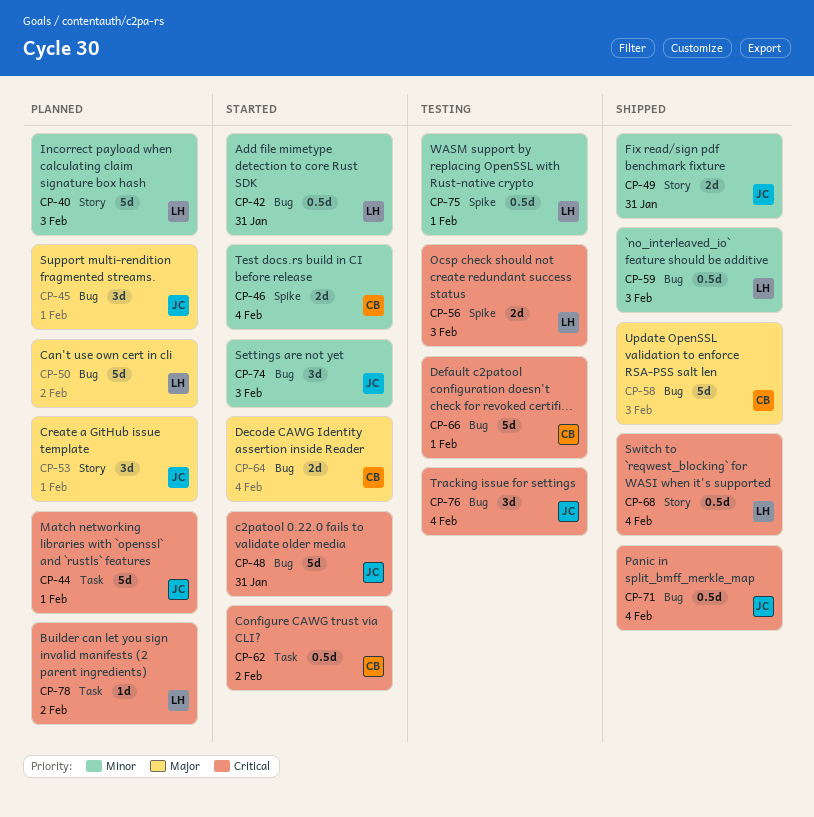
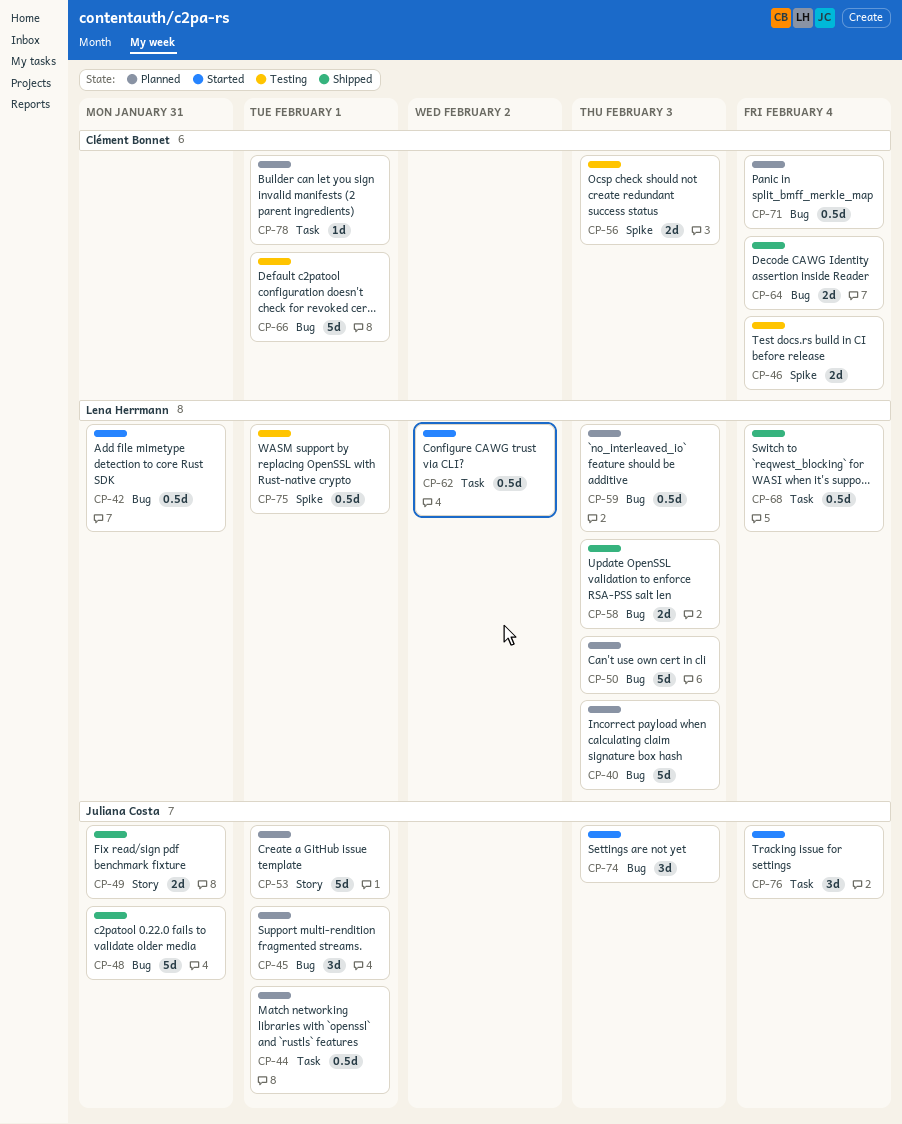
CP-40, label: Story -> Bug
CP-44, estimate: 5d -> 0.5d
CP-46, status: Started -> Testing
CP-48, status: Started -> Shipped
CP-50, due: Feb 2 -> Feb 3
CP-53, estimate: 3d -> 5d
CP-56, owner: Lena Herrmann -> Clément Bonnet
CP-58, owner: Clément Bonnet -> Lena Herrmann
CP-58, estimate: 5d -> 2d
CP-59, status: Shipped -> Planned
CP-62, owner: Clément Bonnet -> Lena Herrmann
CP-64, status: Started -> Shipped
CP-68, label: Story -> Task
CP-71, status: Shipped -> Planned
CP-71, owner: Juliana Costa -> Clément Bonnet
CP-76, status: Testing -> Started
CP-76, label: Bug -> Task
CP-78, owner: Lena Herrmann -> Clément Bonnet
CP-78, due: Feb 2 -> Feb 1

